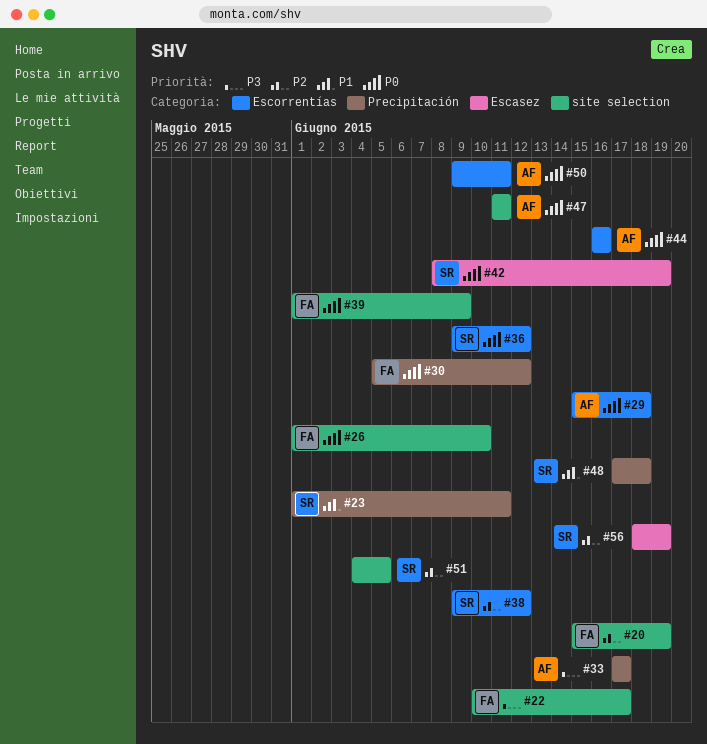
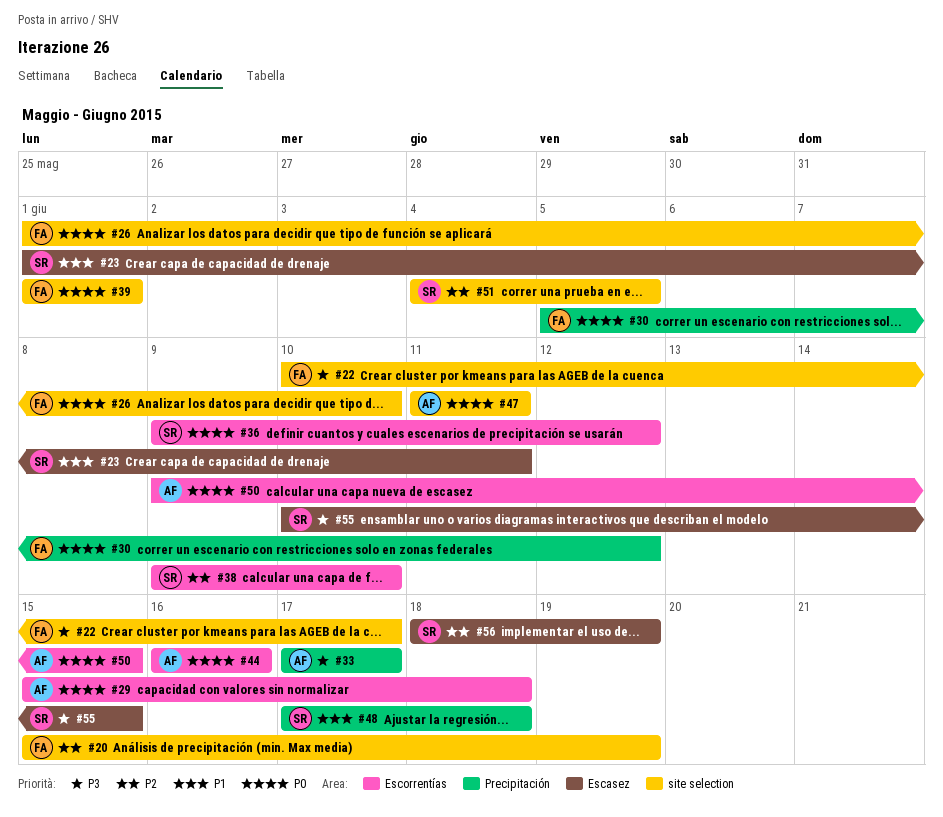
#23, label: Precipitación -> Escasez
#38, due: Jun 12 -> Jun 10
#39, due: Jun 9 -> Jun 1
#42: present -> none
#50, due: Jun 11 -> Jun 15
#55: none -> present

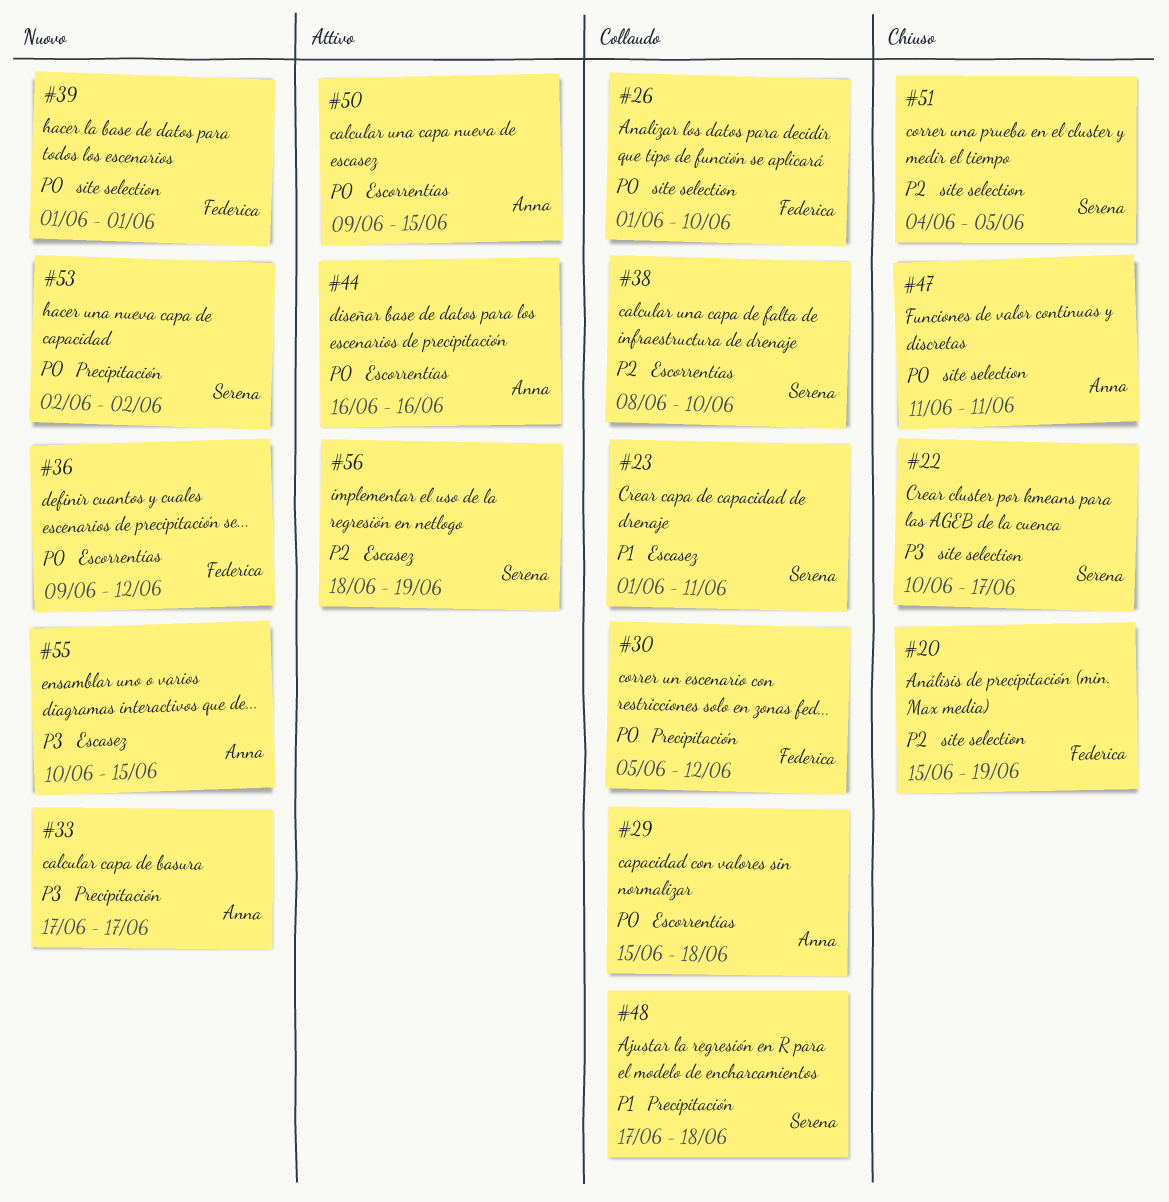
#22, owner: Federica -> Serena
#36, owner: Serena -> Federica
#38, start: Jun 9 -> Jun 8
#53: none -> present
#55, owner: Serena -> Anna

